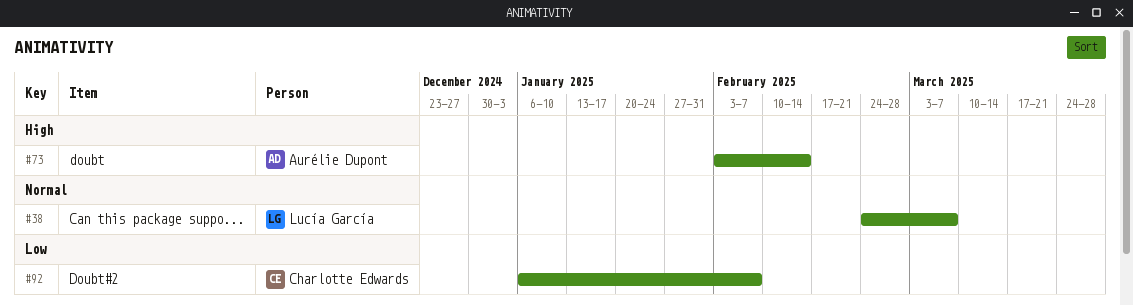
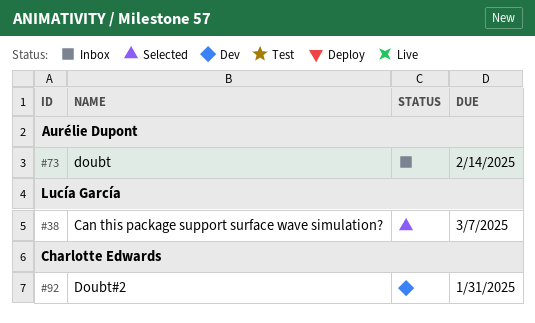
#92, due: Feb 7 -> Jan 31

